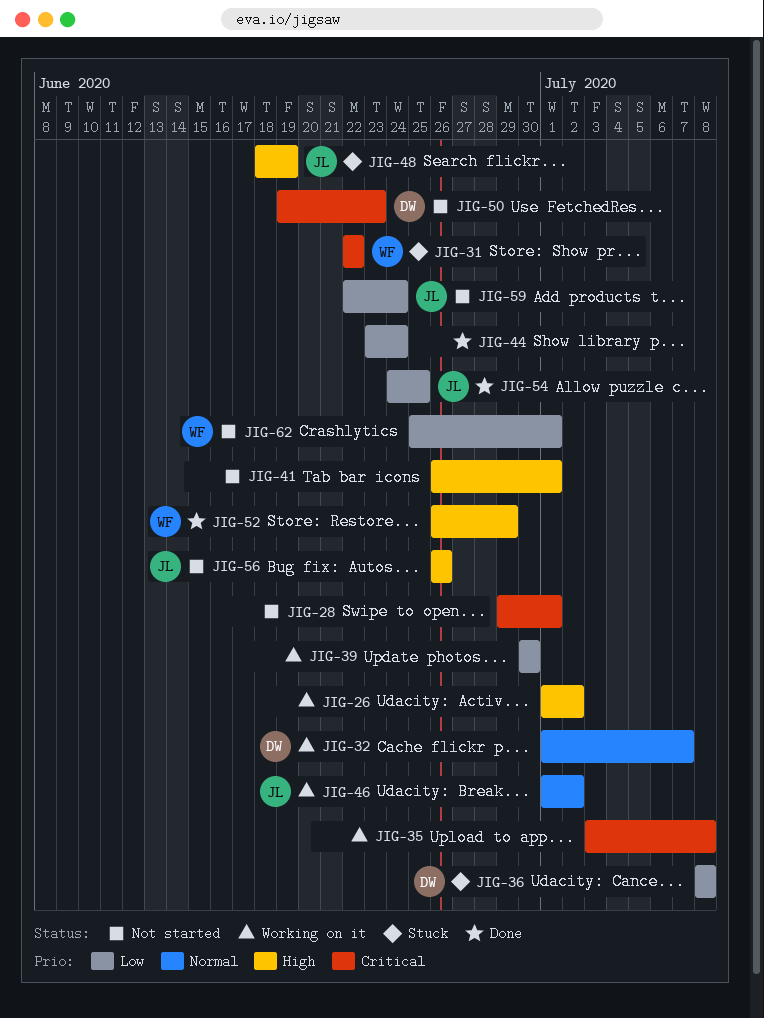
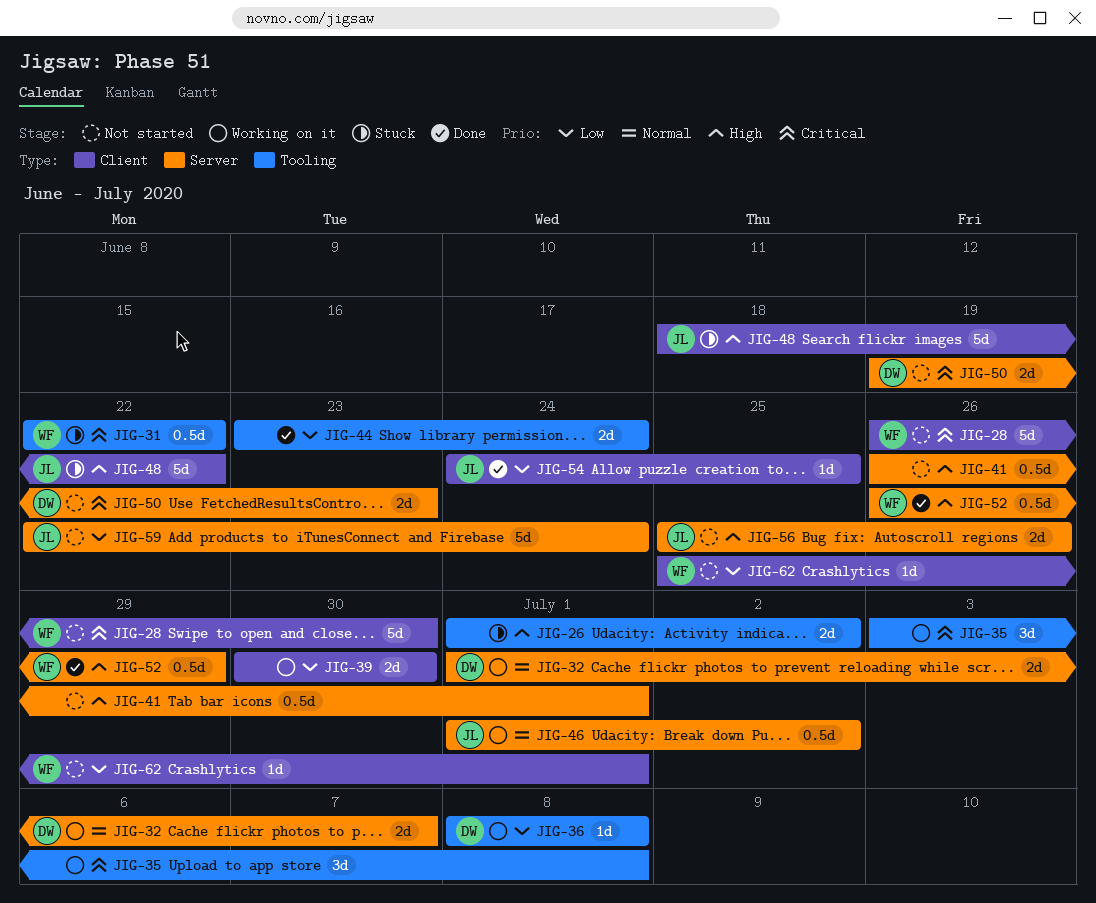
JIG-26, status: Working on it -> Stuck
JIG-28, owner: none -> WF
JIG-28, start: Jun 29 -> Jun 26
JIG-28, due: Jul 1 -> Jun 30
JIG-36, status: Stuck -> Working on it
JIG-48, due: Jun 19 -> Jun 22
JIG-56, start: Jun 26 -> Jun 25

